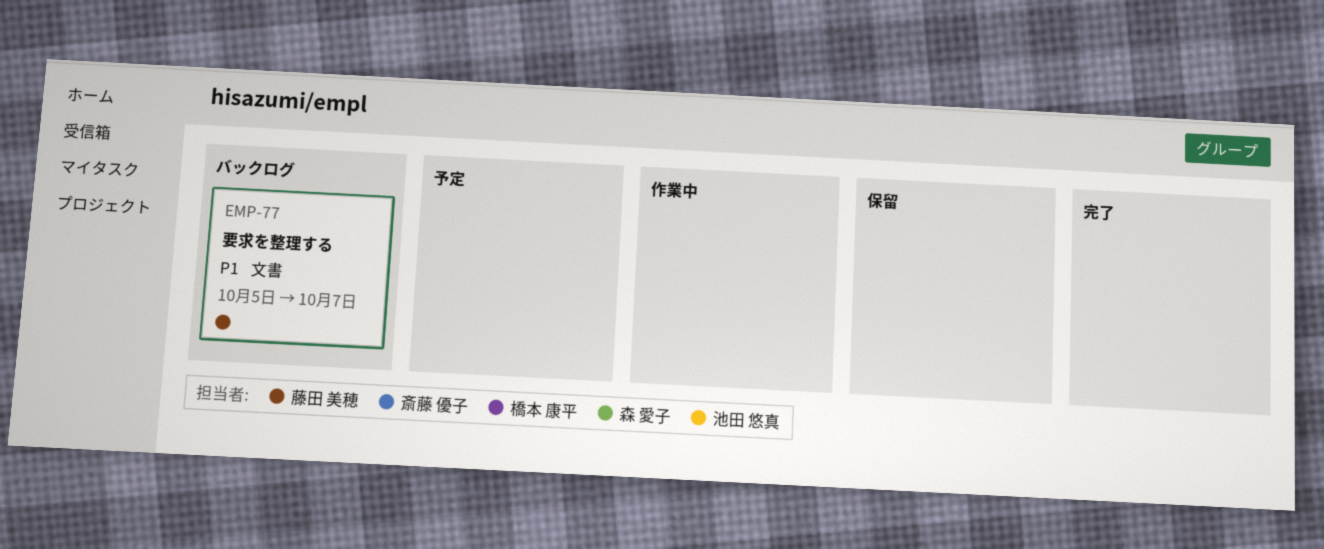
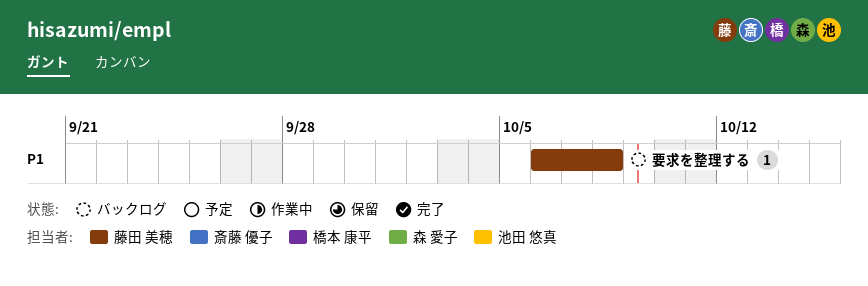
要求を整理する, start: Oct 5 -> Oct 6
要求を整理する, due: Oct 7 -> Oct 8

